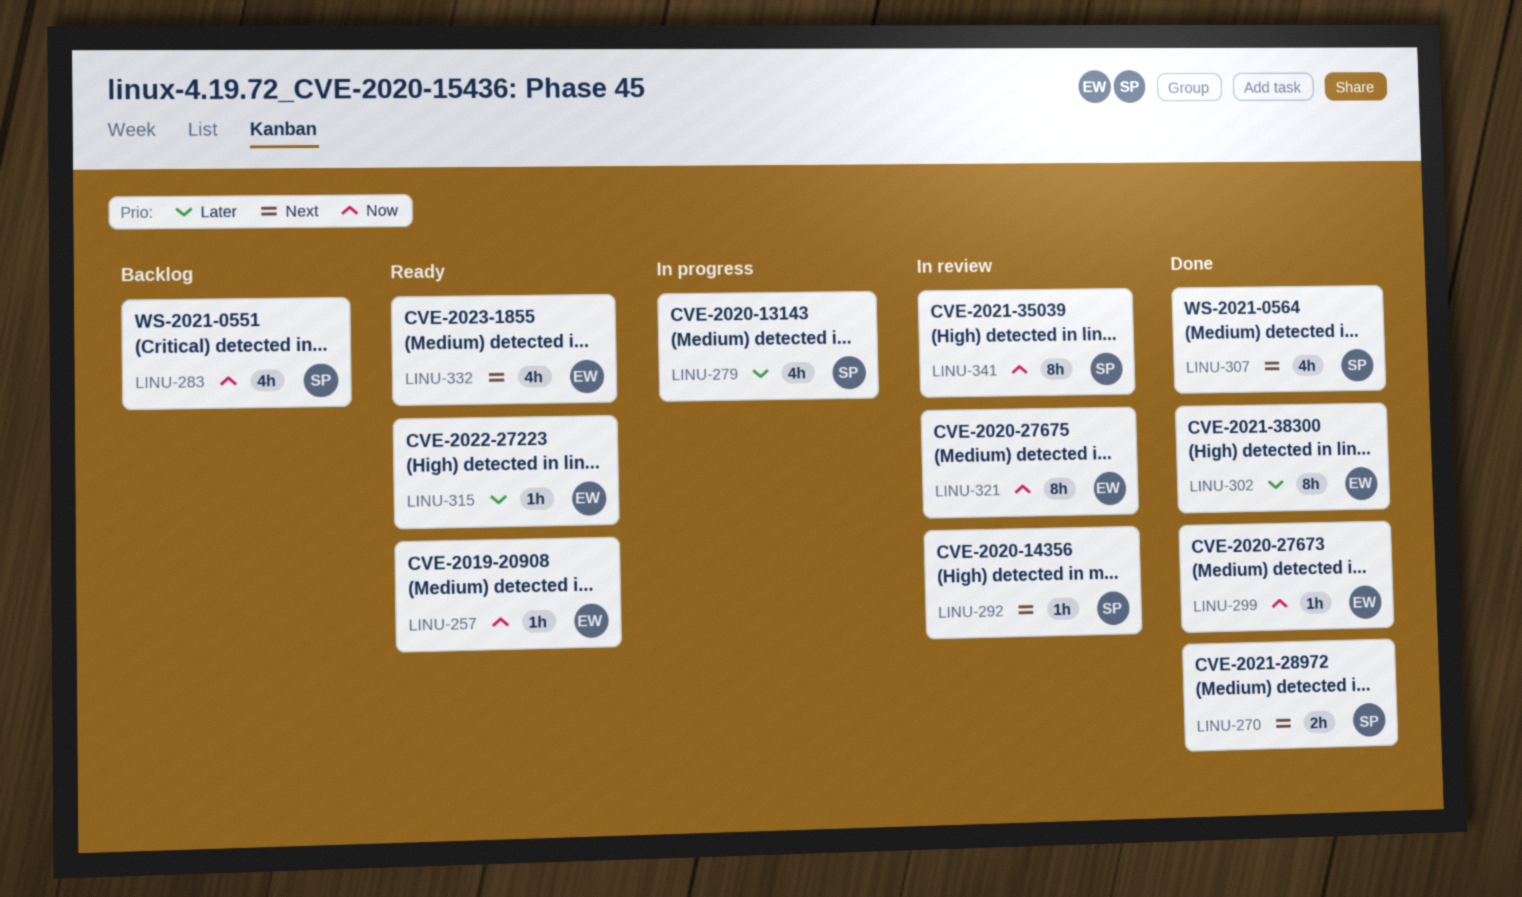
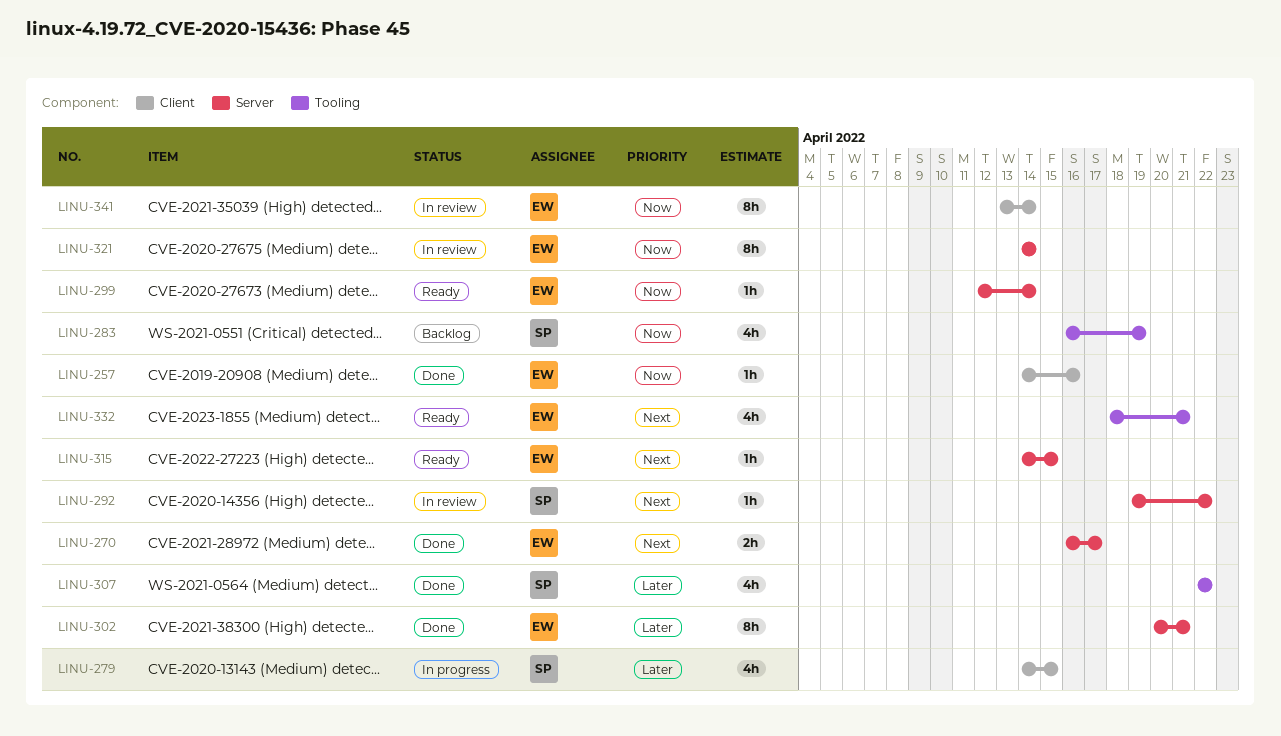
LINU-257, status: Ready -> Done
LINU-270, owner: SP -> EW
LINU-299, status: Done -> Ready
LINU-307, priority: Next -> Later
LINU-315, priority: Later -> Next
LINU-341, owner: SP -> EW

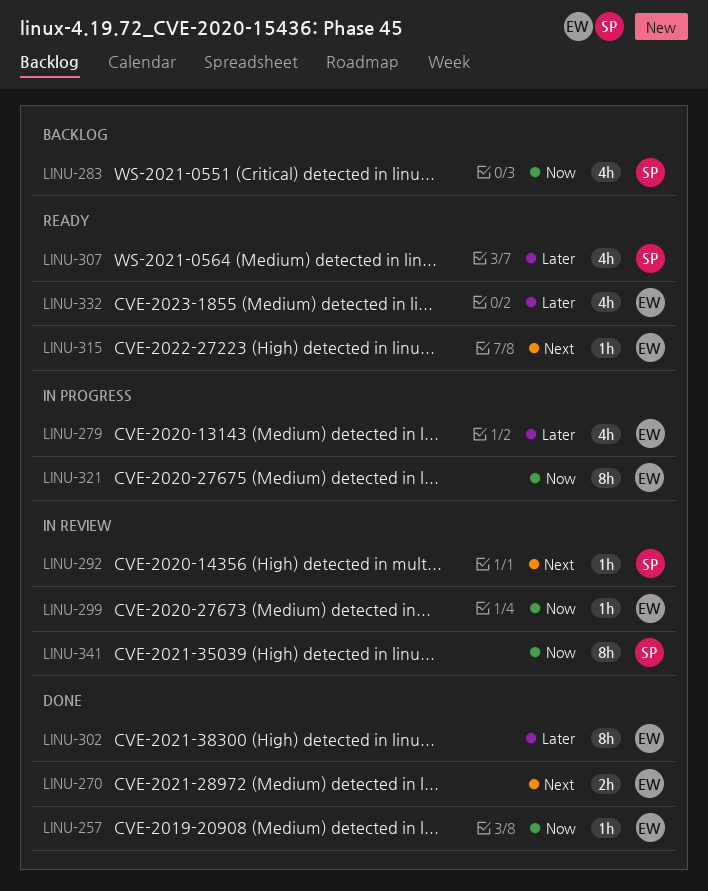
LINU-279, owner: SP -> EW
LINU-299, status: Ready -> In review
LINU-307, status: Done -> Ready
LINU-321, status: In review -> In progress
LINU-332, priority: Next -> Later
LINU-341, owner: EW -> SP

